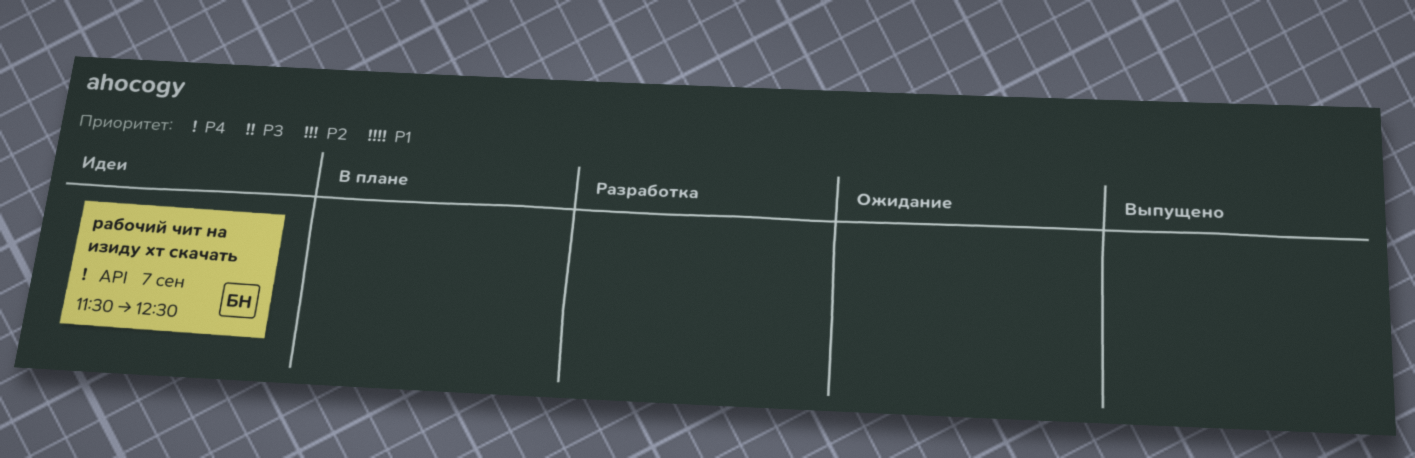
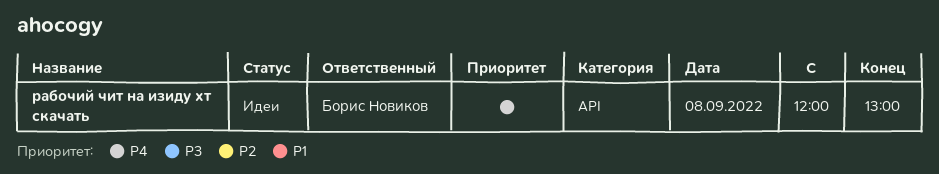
рабочий чит на изиду хт скачать, day: Sep 7 -> Sep 8
рабочий чит на изиду хт скачать, begins: 11:30 -> 12:00
рабочий чит на изиду хт скачать, ends: 12:30 -> 13:00

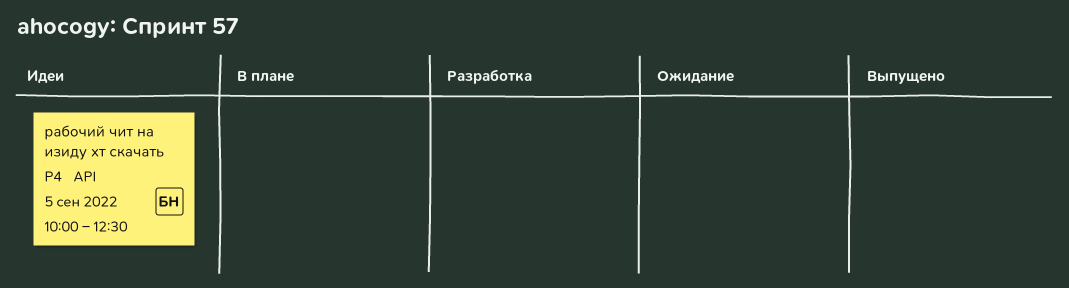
рабочий чит на изиду хт скачать, day: Sep 8 -> Sep 5
рабочий чит на изиду хт скачать, begins: 12:00 -> 10:00
рабочий чит на изиду хт скачать, ends: 13:00 -> 12:30

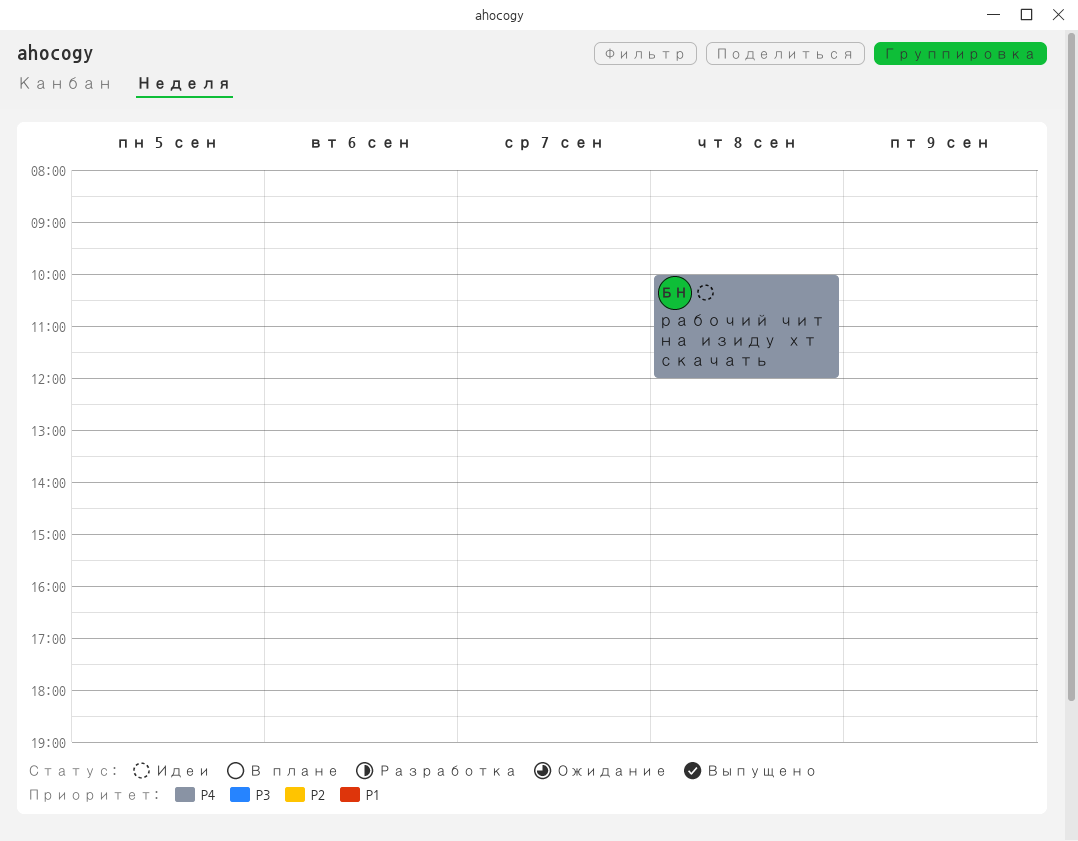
рабочий чит на изиду хт скачать, day: Sep 5 -> Sep 8
рабочий чит на изиду хт скачать, ends: 12:30 -> 12:00

